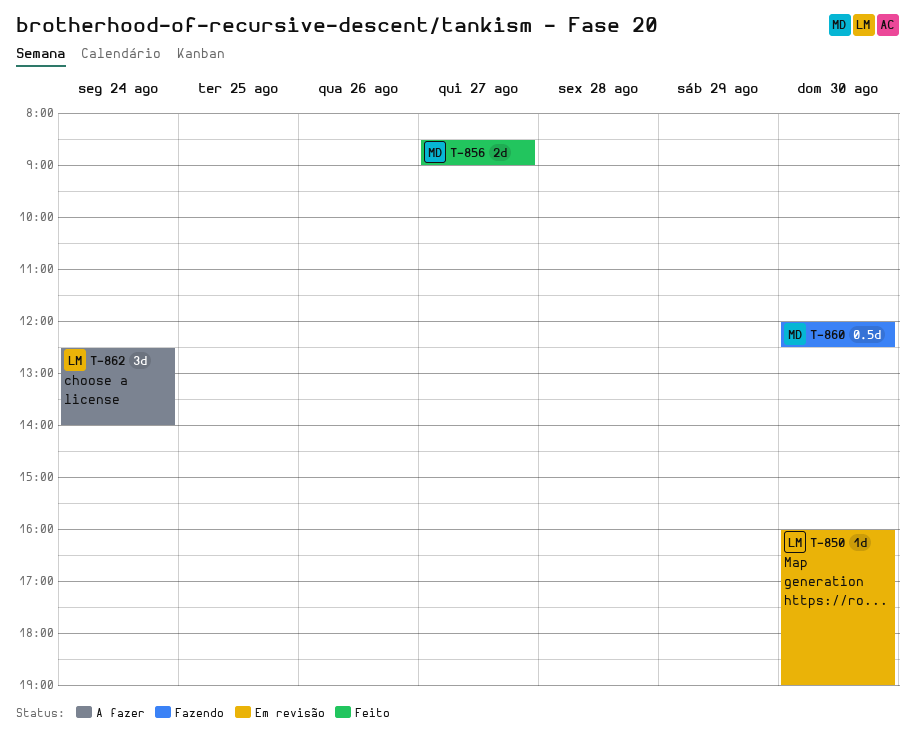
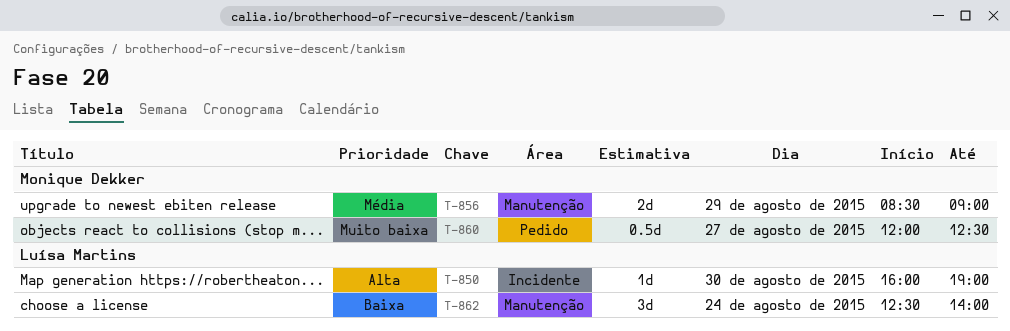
T-856, day: Aug 27 -> Aug 29
T-860, day: Aug 30 -> Aug 27

